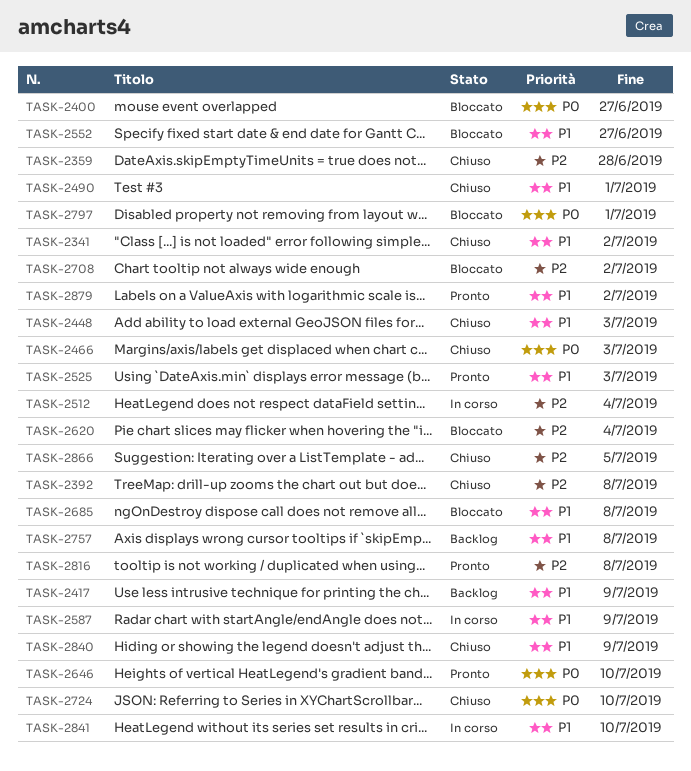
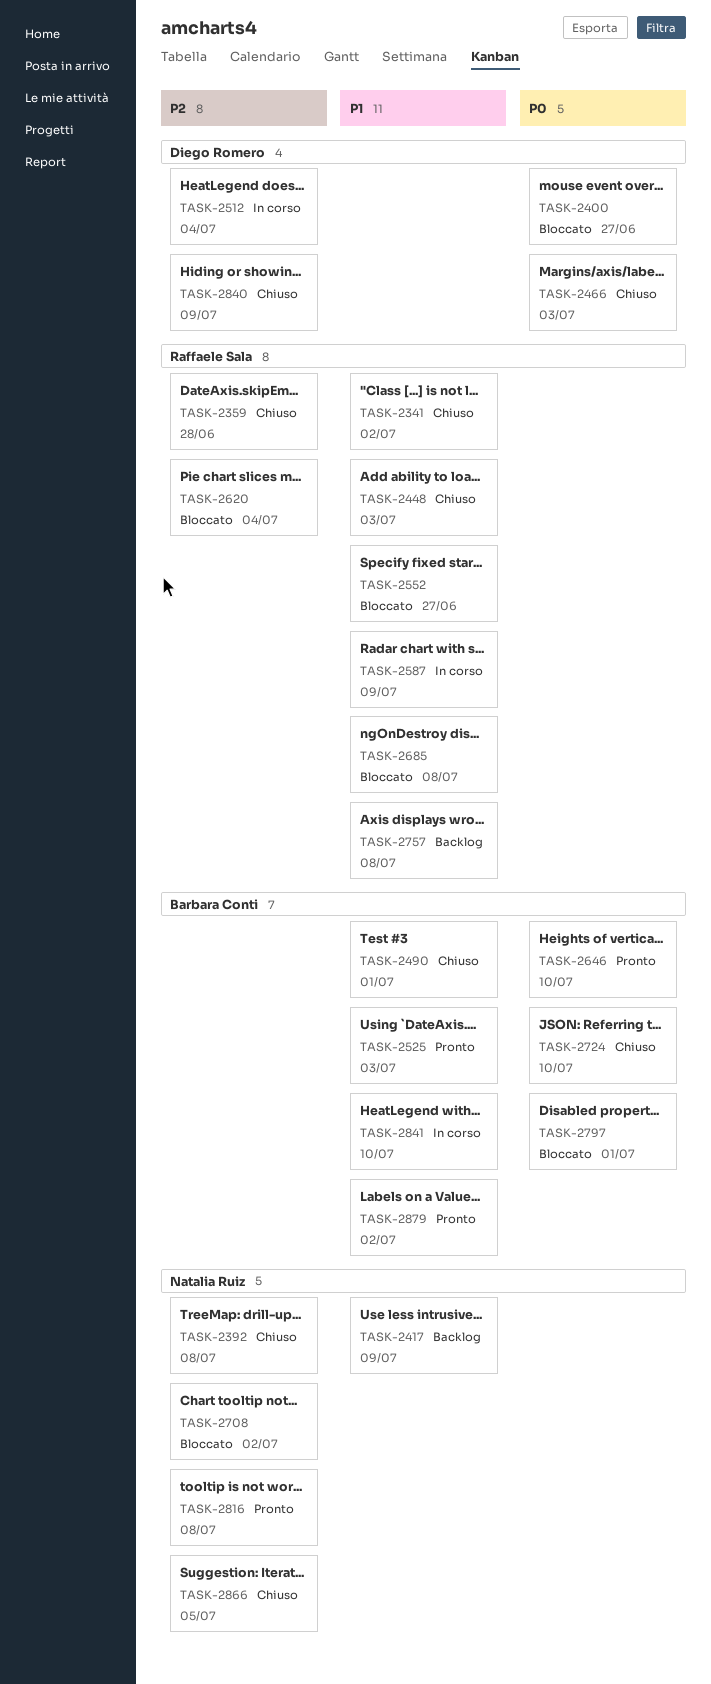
TASK-2840, priority: P1 -> P2

